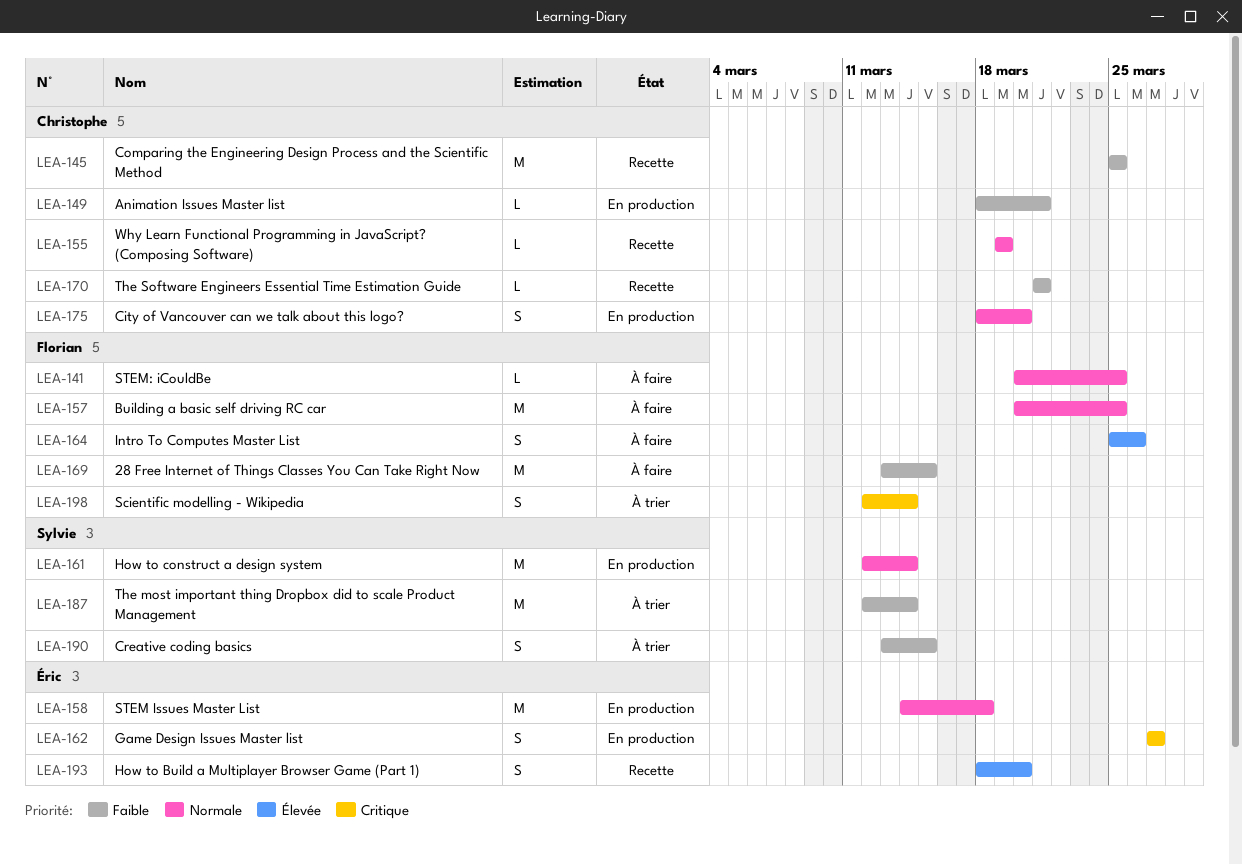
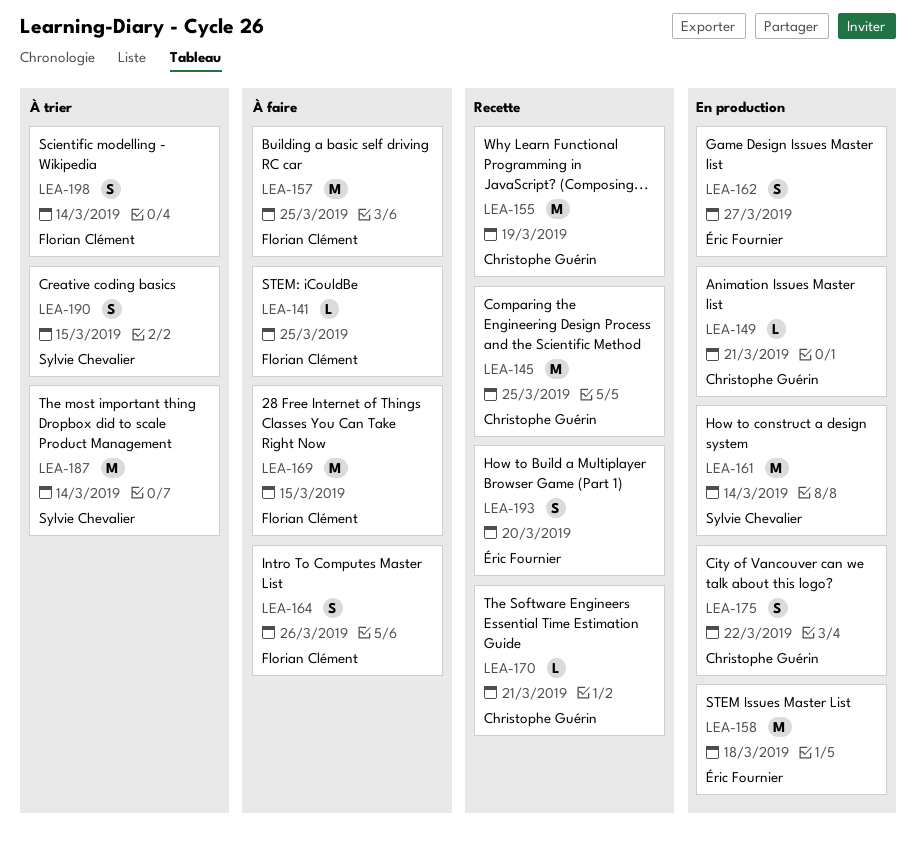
LEA-155, estimate: L -> M
LEA-175, due: Mar 20 -> Mar 22

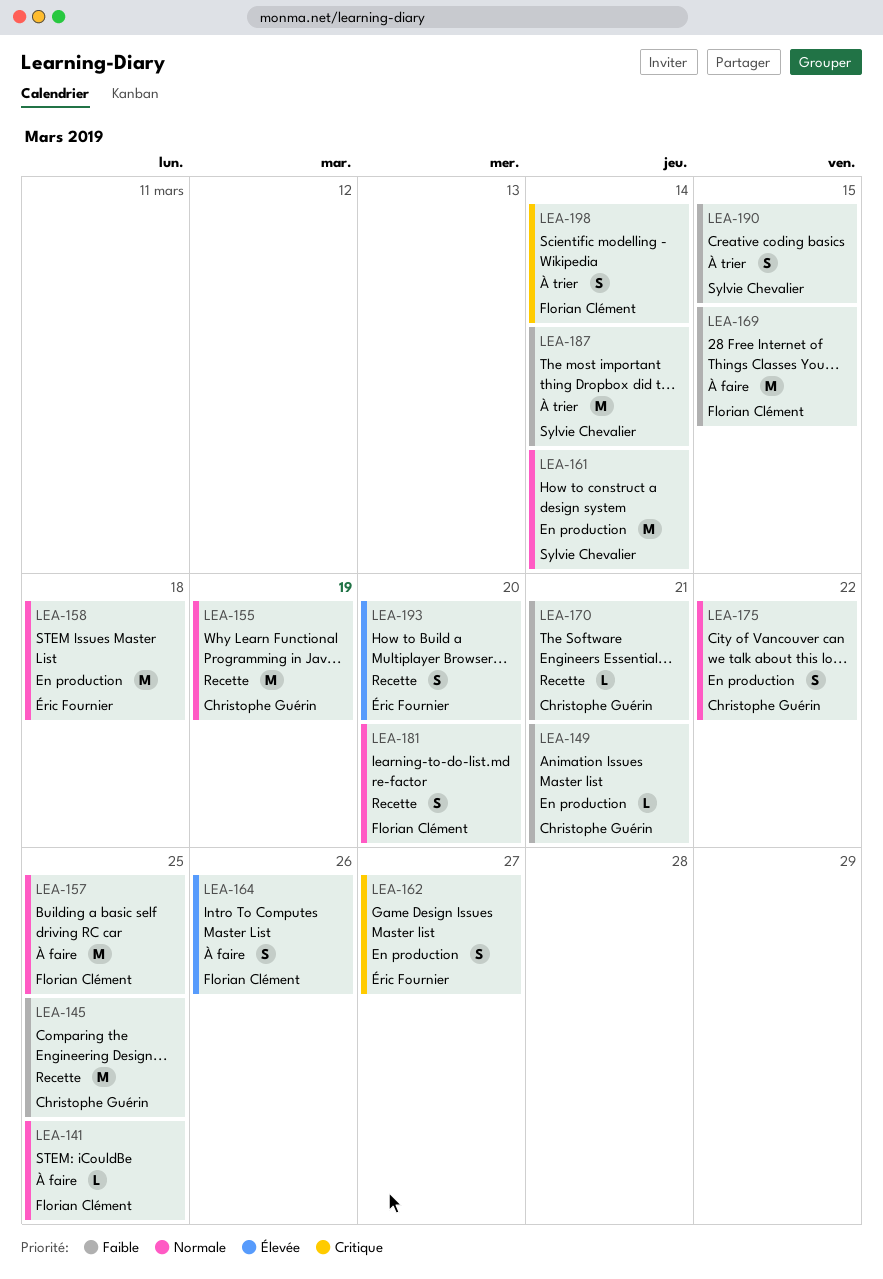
LEA-181: none -> present

